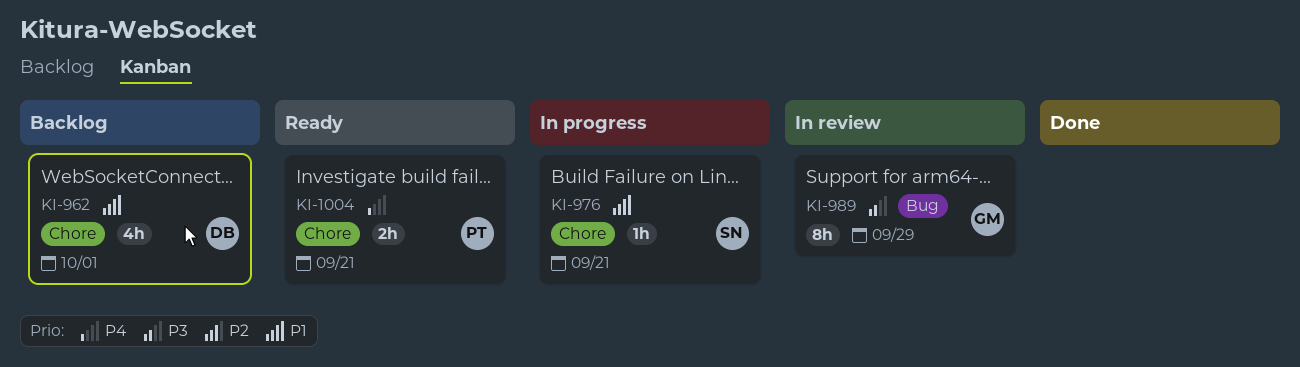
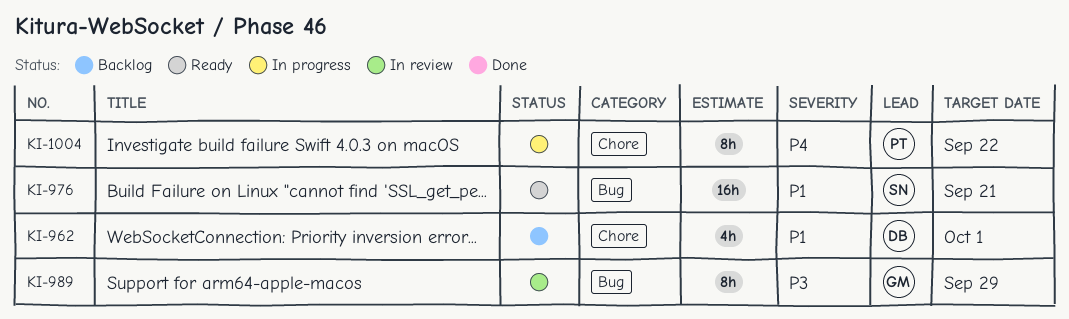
KI-976, status: In progress -> Ready
KI-976, label: Chore -> Bug
KI-976, estimate: 1h -> 16h
KI-1004, status: Ready -> In progress
KI-1004, estimate: 2h -> 8h
KI-1004, due: Sep 21 -> Sep 22

